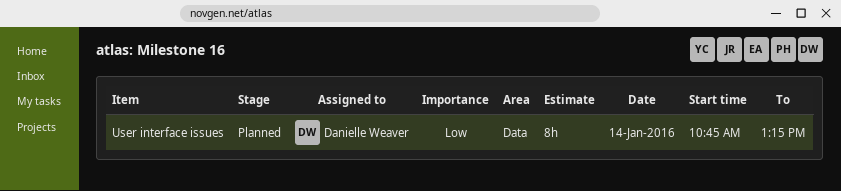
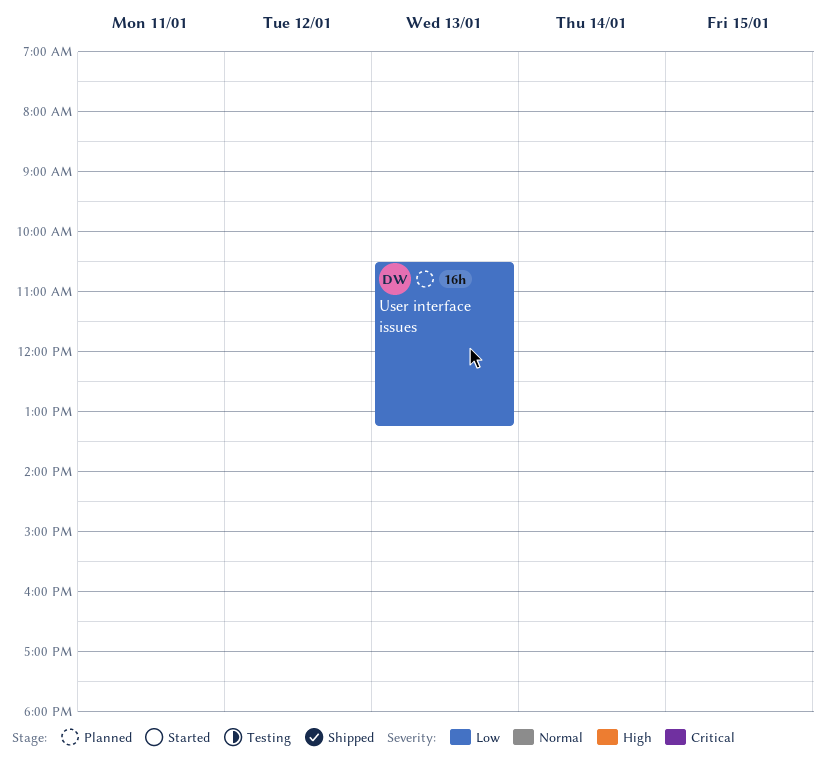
User interface issues, estimate: 8h -> 16h
User interface issues, day: Jan 14 -> Jan 13
User interface issues, begins: 10:45 -> 10:30

